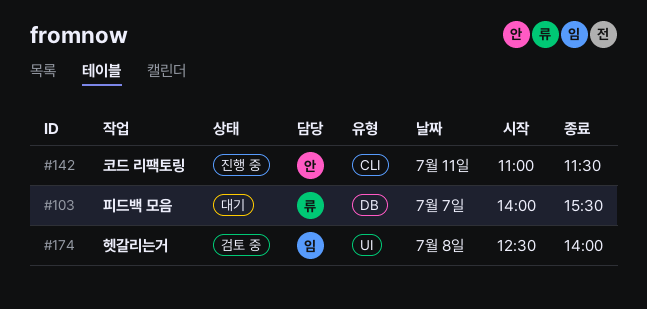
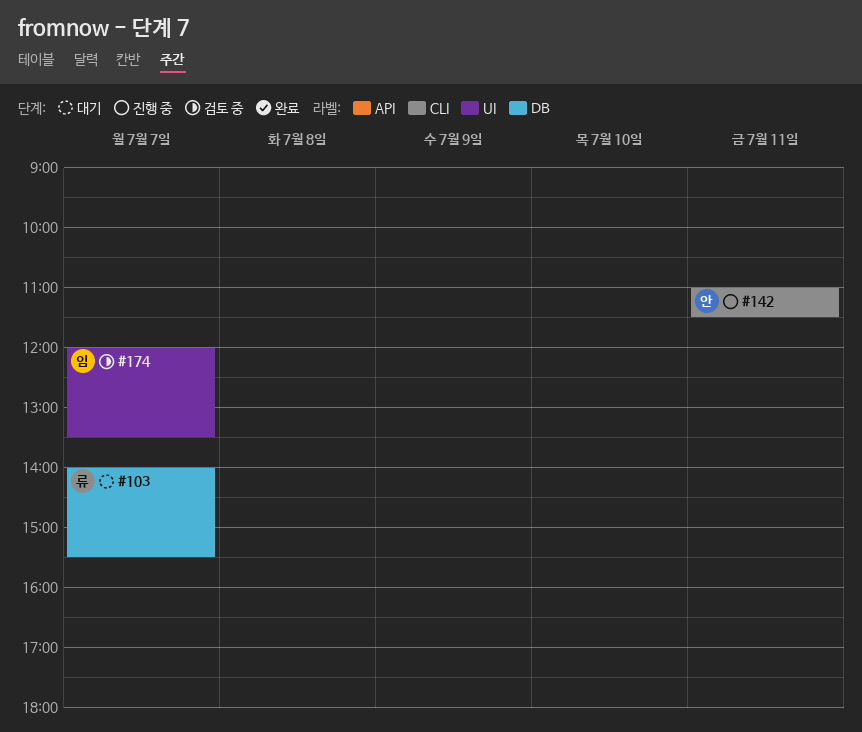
#174, day: Jul 8 -> Jul 7
#174, begins: 12:30 -> 12:00
#174, ends: 14:00 -> 13:30

